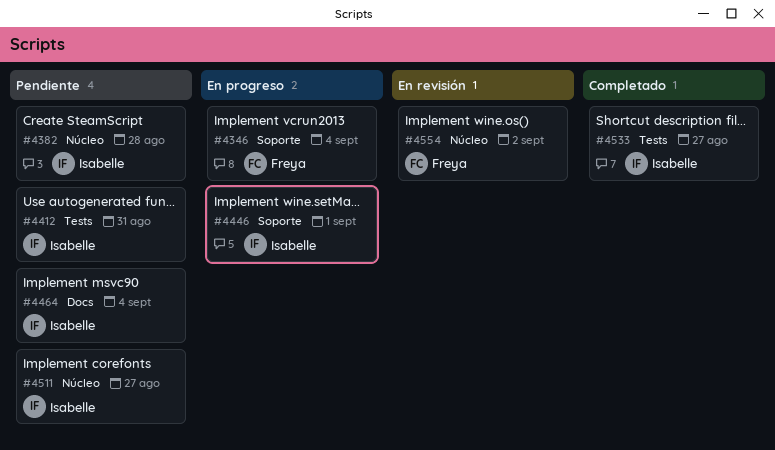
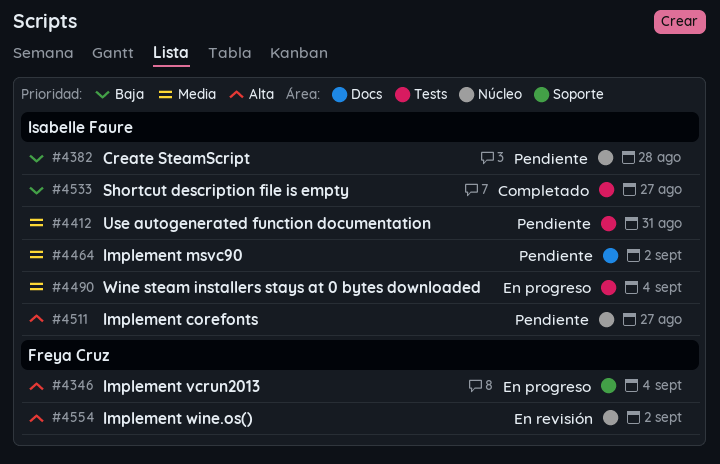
#4446: present -> none
#4464, due: Sep 4 -> Sep 2
#4490: none -> present

